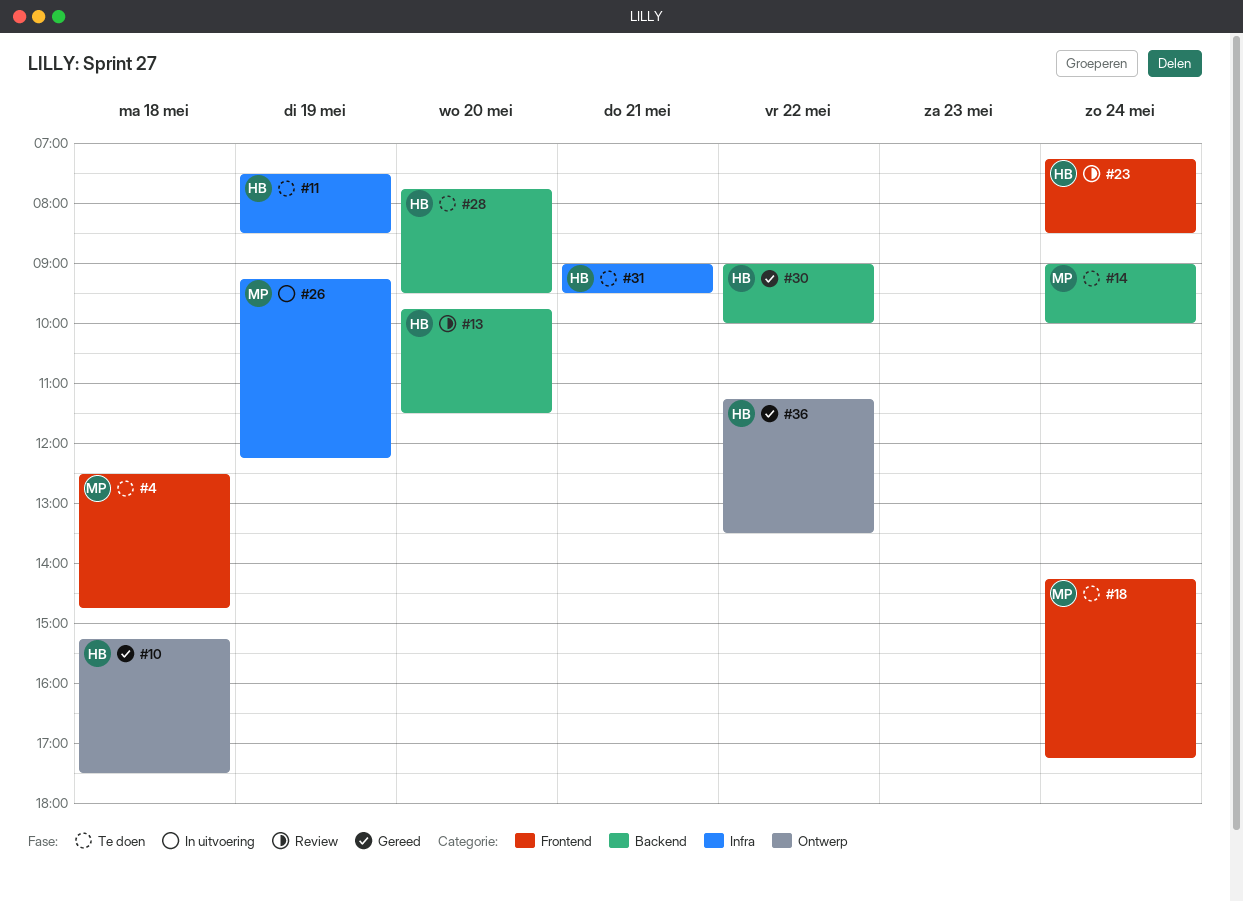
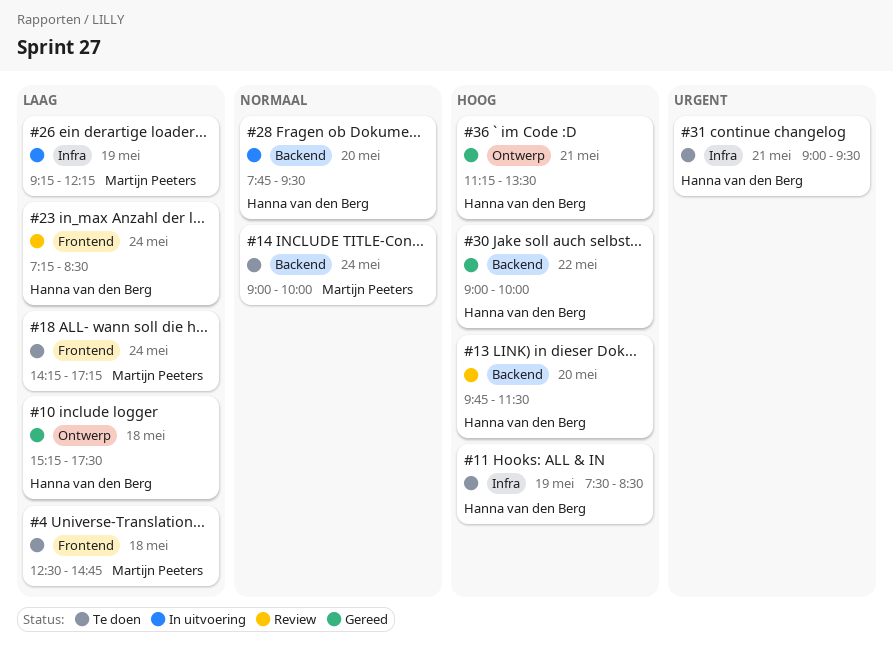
#28, status: Te doen -> In uitvoering
#36, day: May 22 -> May 21

